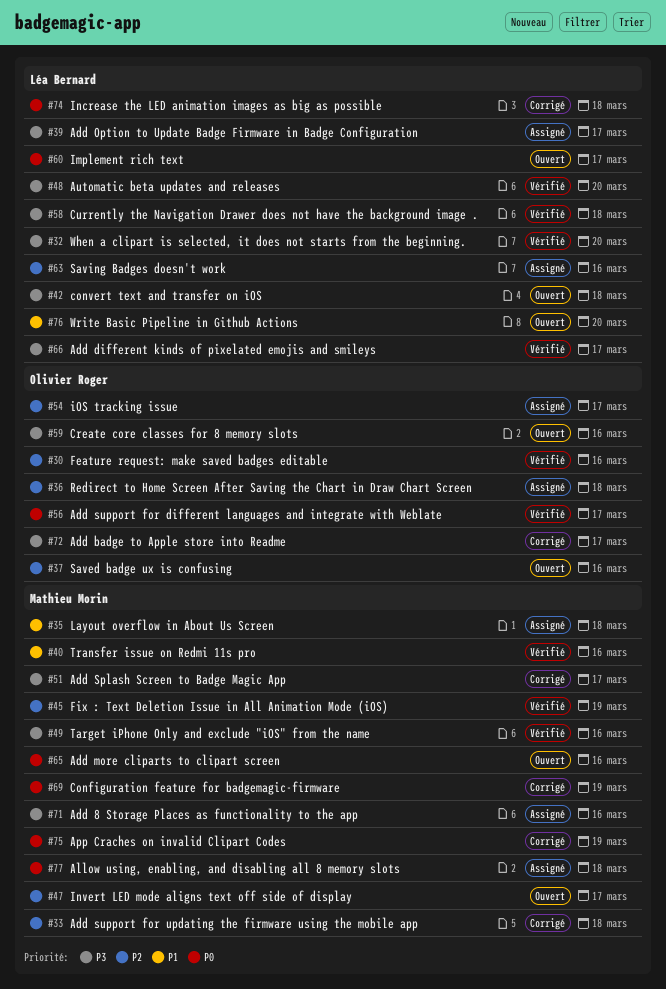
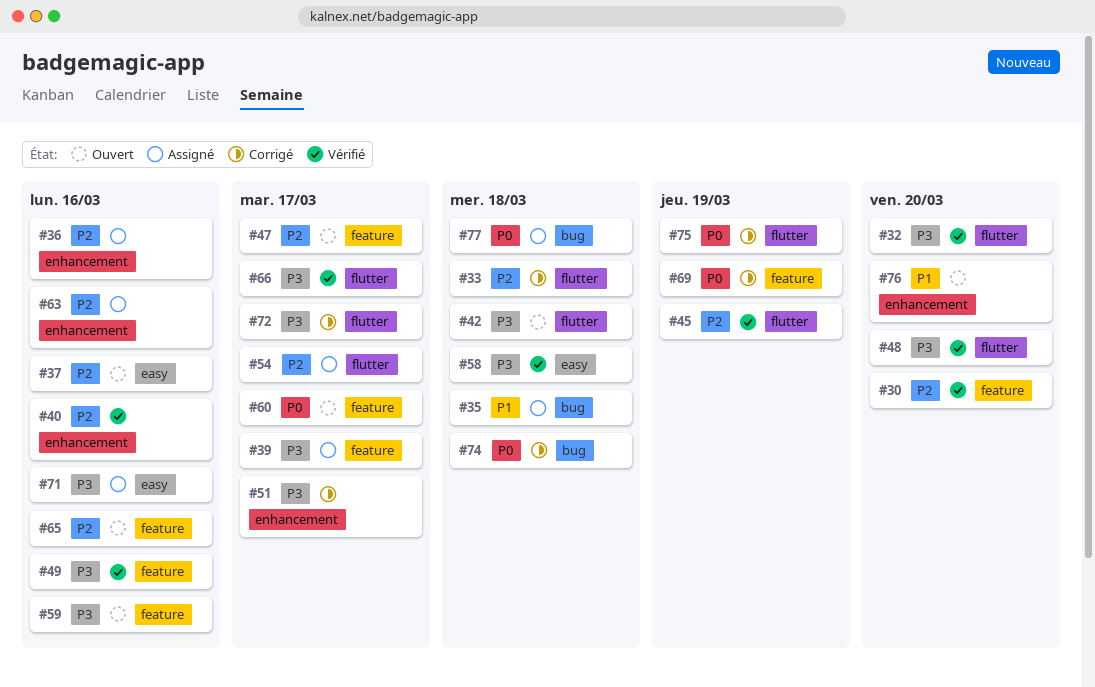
#30, due: Mar 16 -> Mar 20
#36, due: Mar 18 -> Mar 16
#40, priority: P1 -> P2
#56: present -> none
#65, priority: P0 -> P2

